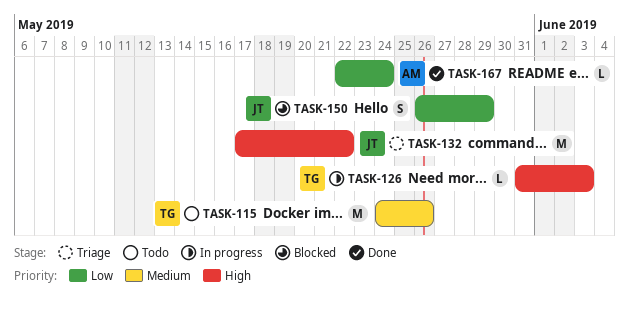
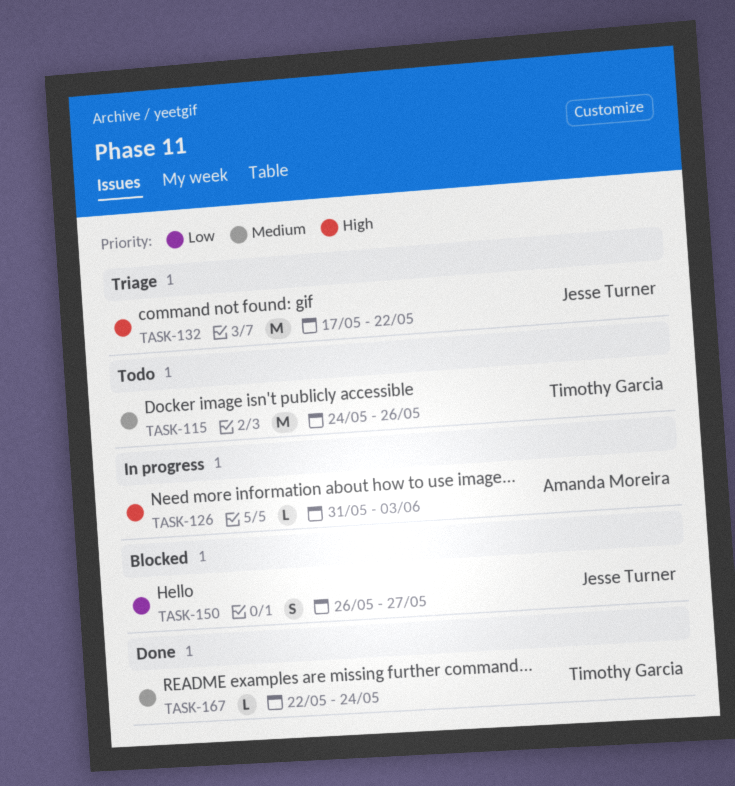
TASK-126, owner: Timothy Garcia -> Amanda Moreira
TASK-150, due: May 29 -> May 27
TASK-167, owner: Amanda Moreira -> Timothy Garcia
TASK-167, priority: Low -> Medium

